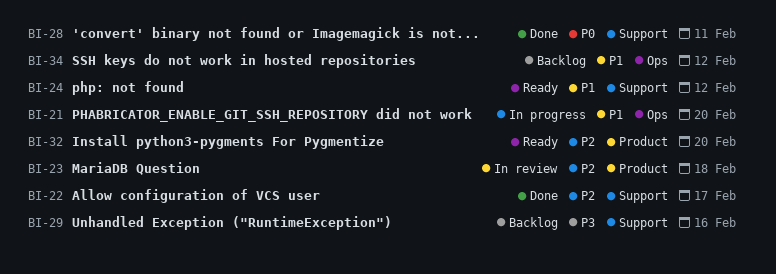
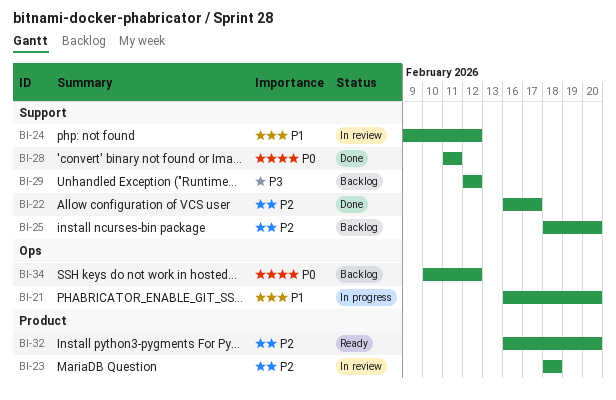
BI-24, status: Ready -> In review
BI-25: none -> present
BI-29, due: Feb 16 -> Feb 12
BI-34, priority: P1 -> P0

